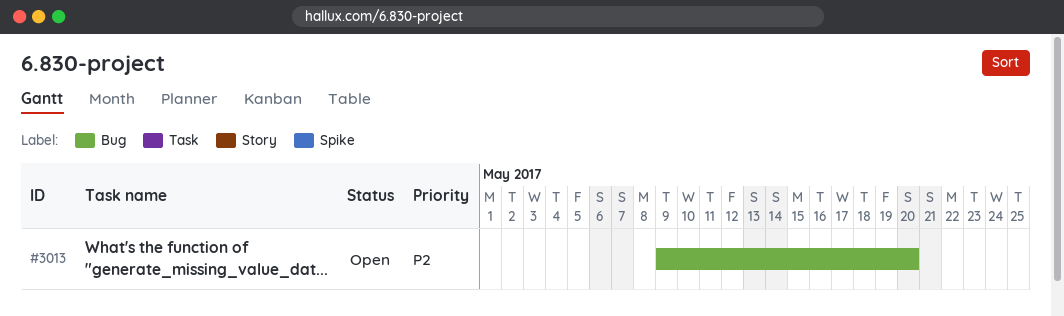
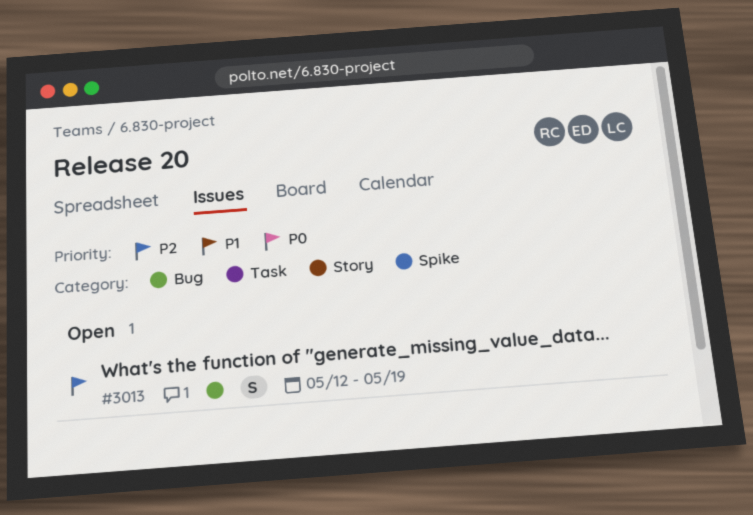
#3013, start: May 9 -> May 12
#3013, due: May 20 -> May 19

